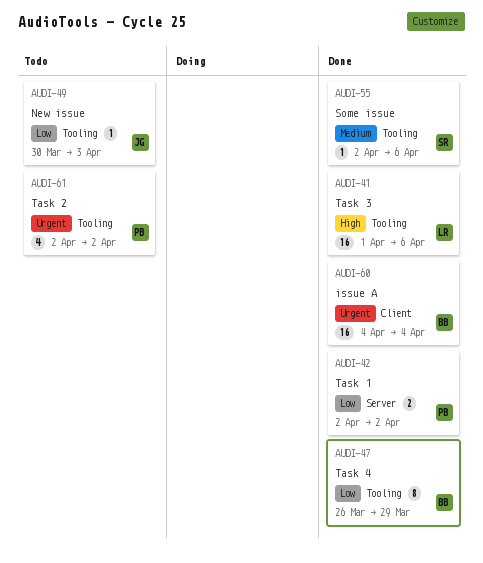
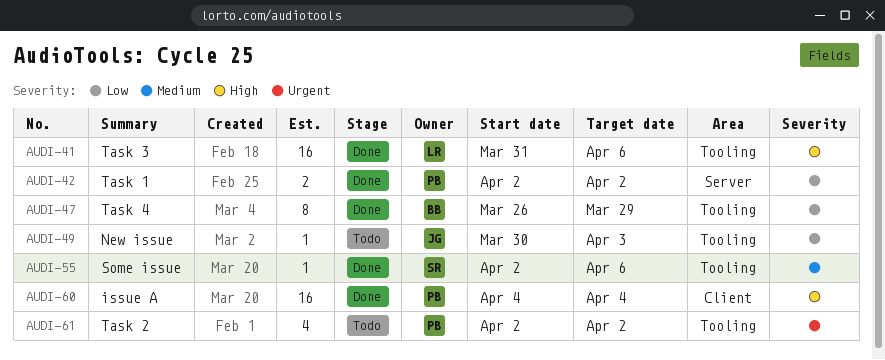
AUDI-41, start: Apr 1 -> Mar 31
AUDI-60, owner: BB -> PB
AUDI-60, priority: Urgent -> High

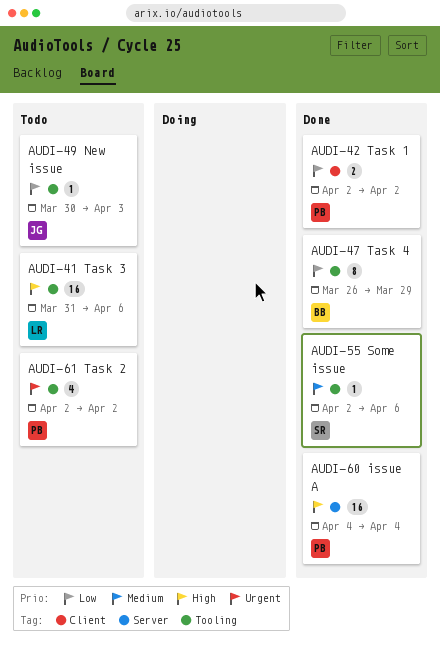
AUDI-41, status: Done -> Todo
AUDI-42, label: Server -> Client
AUDI-60, label: Client -> Server

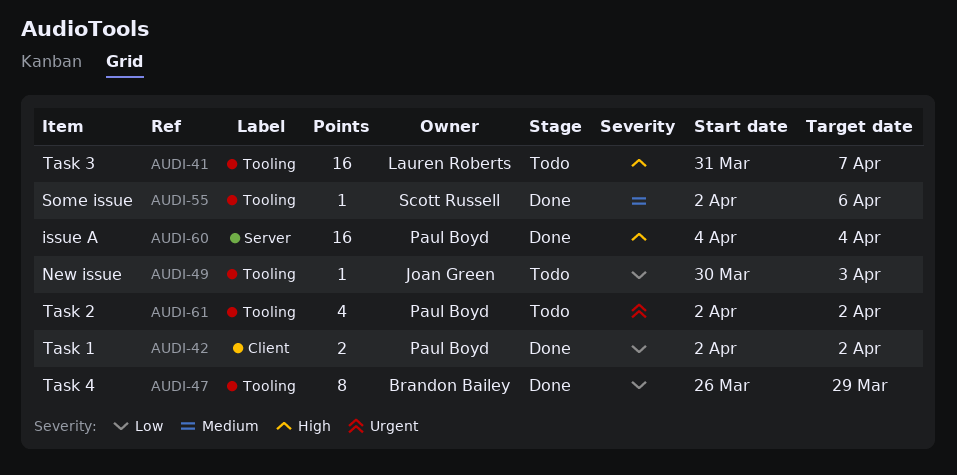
AUDI-41, due: Apr 6 -> Apr 7

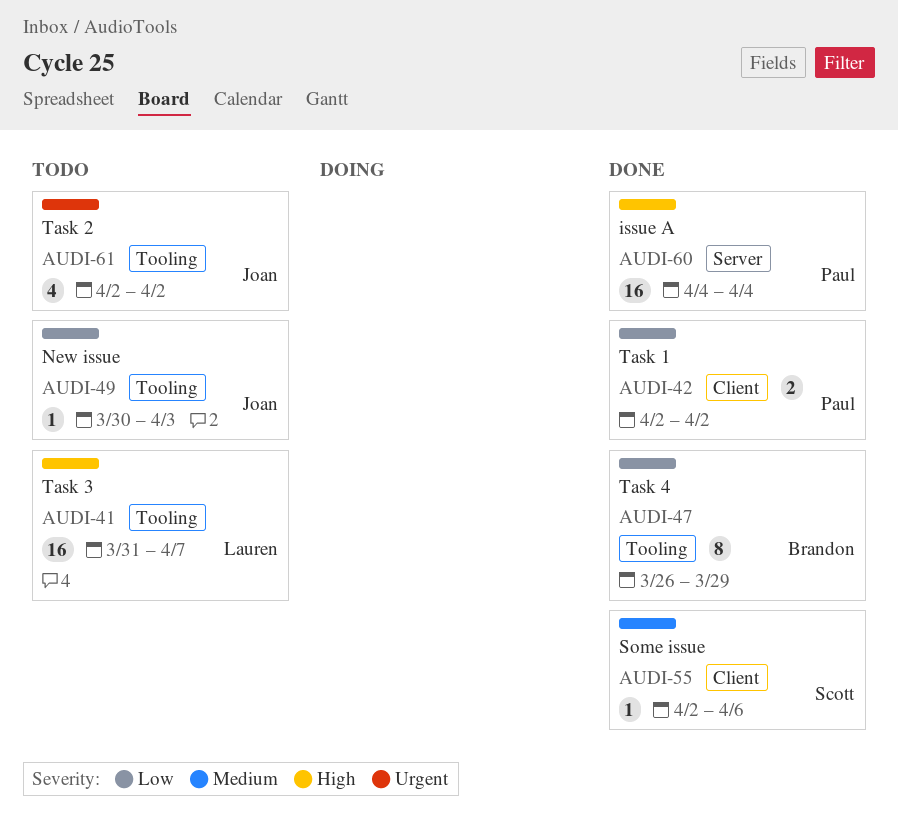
AUDI-55, label: Tooling -> Client
AUDI-61, owner: Paul Boyd -> Joan Green

